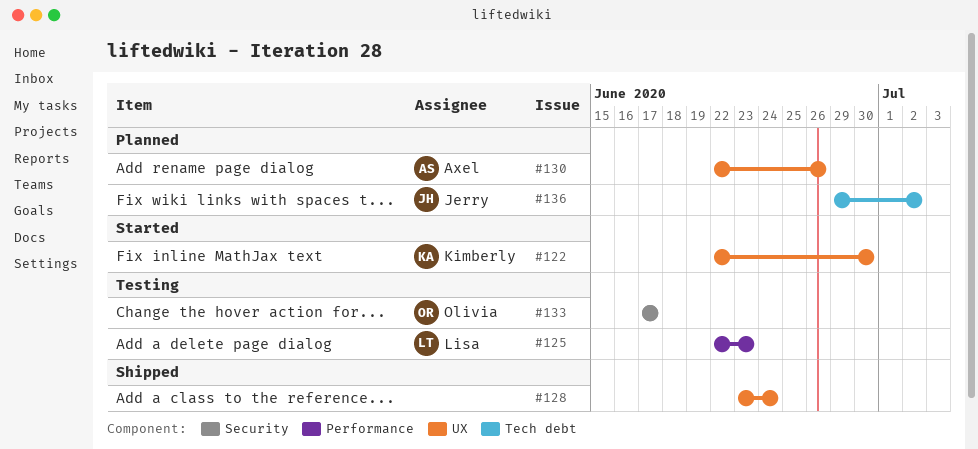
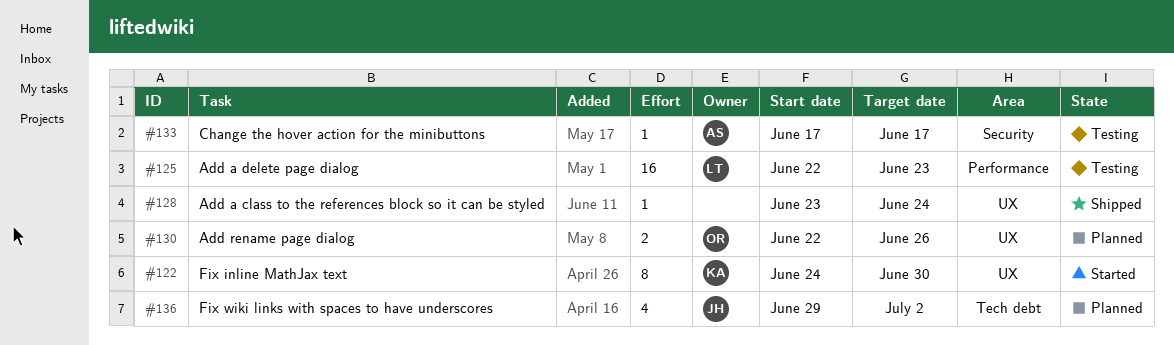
#122, start: Jun 22 -> Jun 24
#130, owner: Axel -> Olivia
#133, owner: Olivia -> Axel

